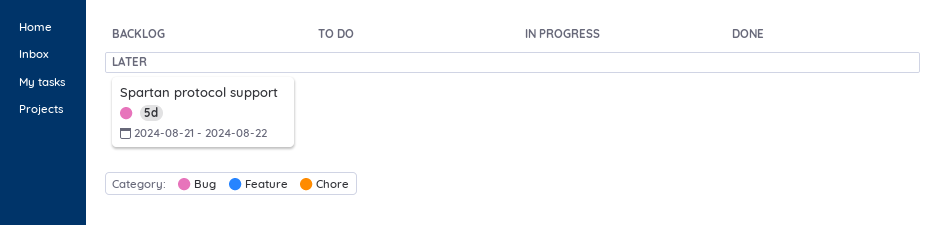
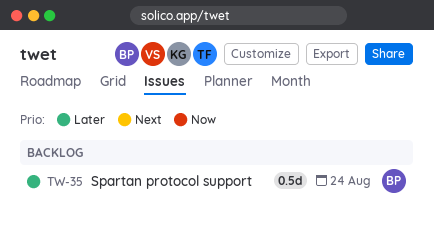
Spartan protocol support, estimate: 5d -> 0.5d
Spartan protocol support, due: Aug 22 -> Aug 24

